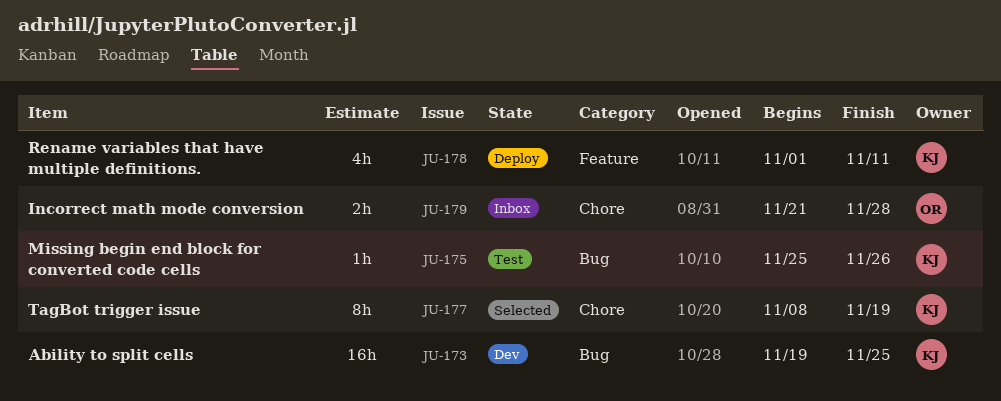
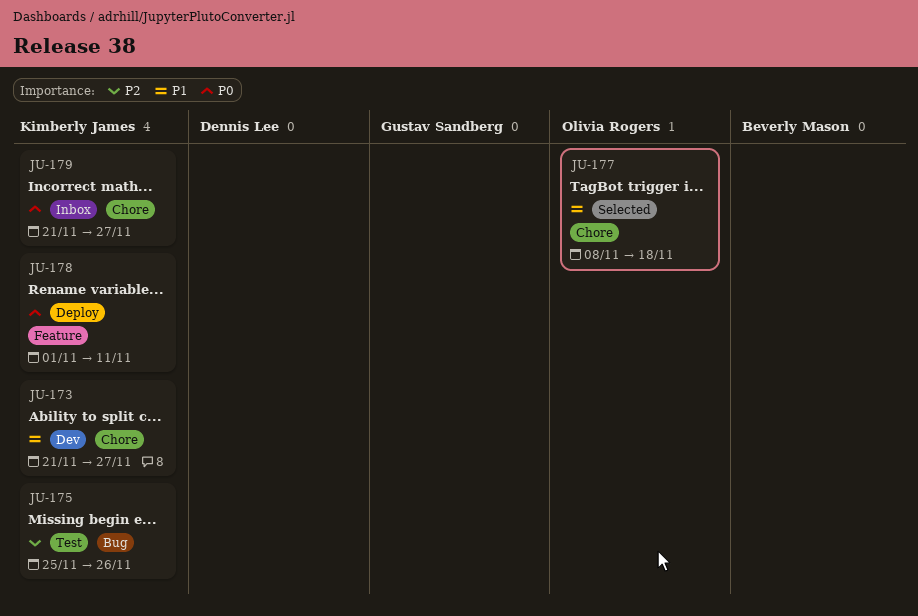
JU-173, label: Bug -> Chore
JU-173, start: Nov 19 -> Nov 21
JU-173, due: Nov 25 -> Nov 27
JU-177, owner: Kimberly James -> Olivia Rogers
JU-177, due: Nov 19 -> Nov 18
JU-179, owner: Olivia Rogers -> Kimberly James
JU-179, due: Nov 28 -> Nov 27

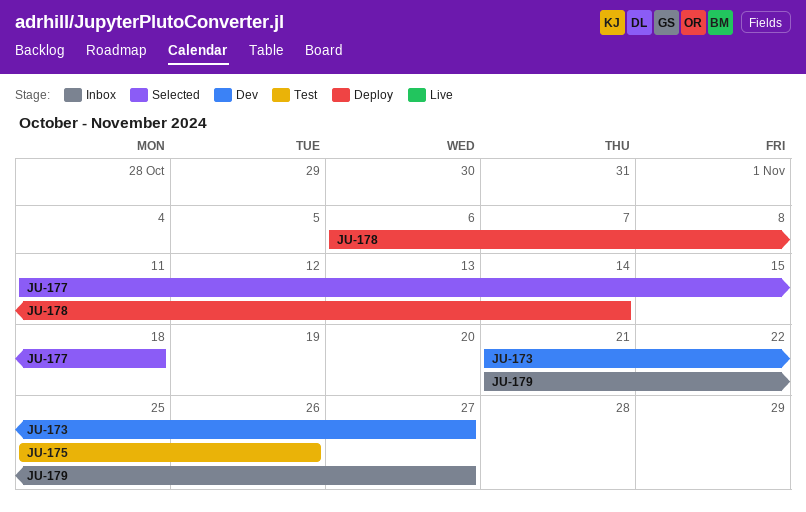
JU-177, start: Nov 8 -> Nov 11
JU-178, start: Nov 1 -> Nov 6
JU-178, due: Nov 11 -> Nov 14

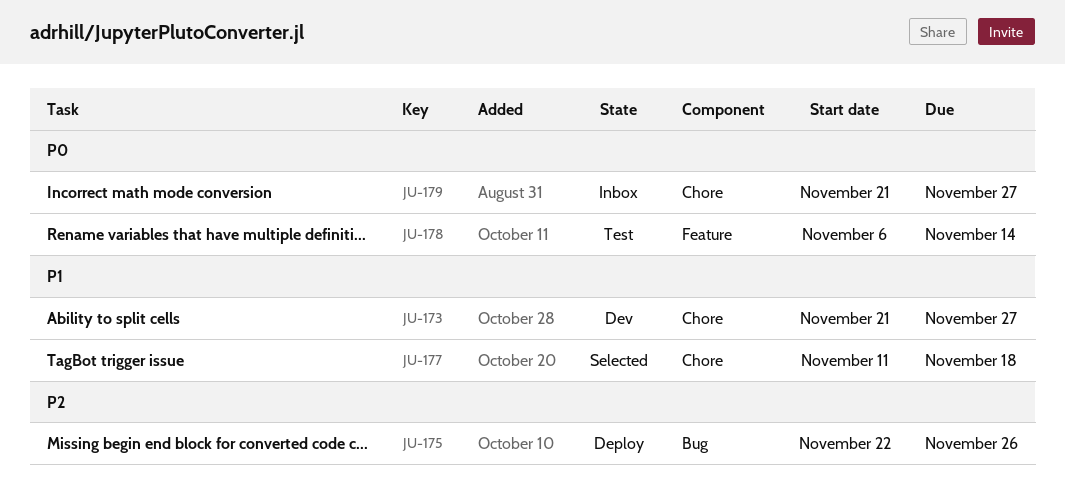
JU-175, status: Test -> Deploy
JU-175, start: Nov 25 -> Nov 22
JU-178, status: Deploy -> Test

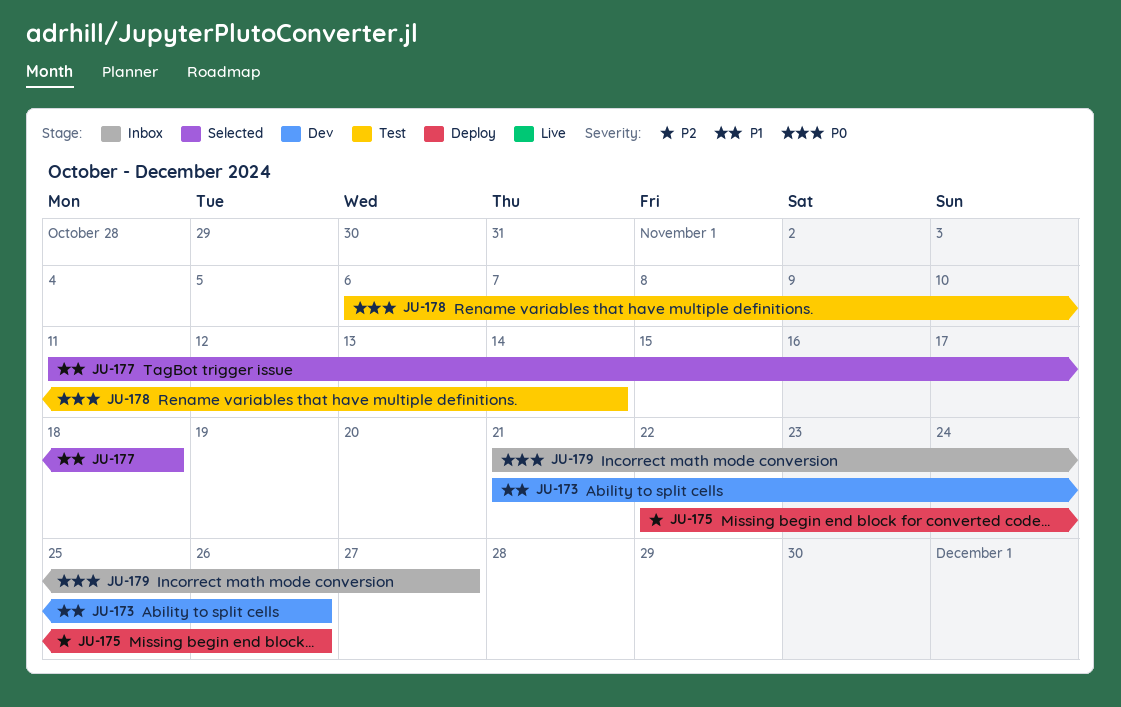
JU-173, due: Nov 27 -> Nov 26

